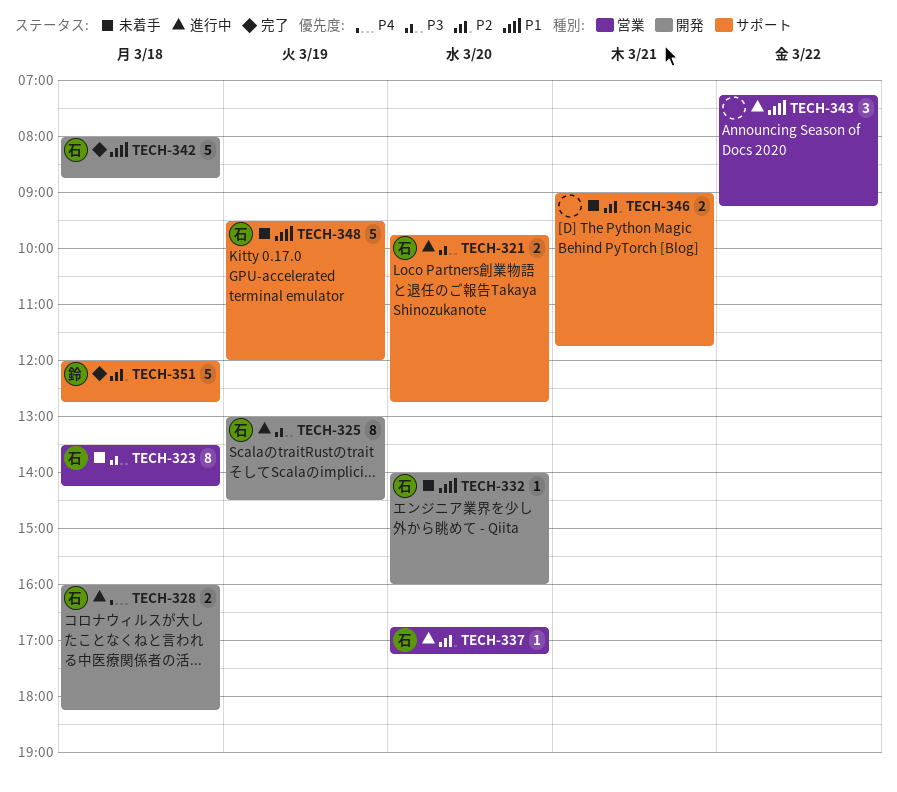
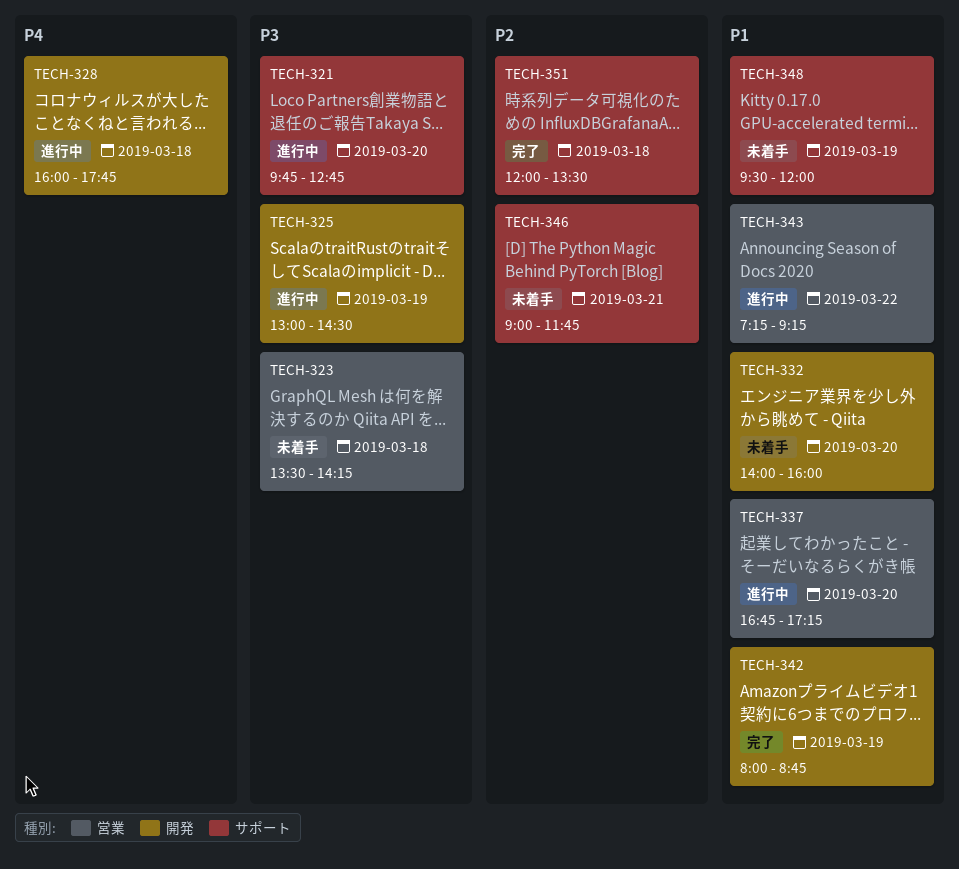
TECH-328, ends: 18:15 -> 17:45
TECH-337, priority: P2 -> P1
TECH-342, day: Mar 18 -> Mar 19
TECH-351, ends: 12:45 -> 13:30

